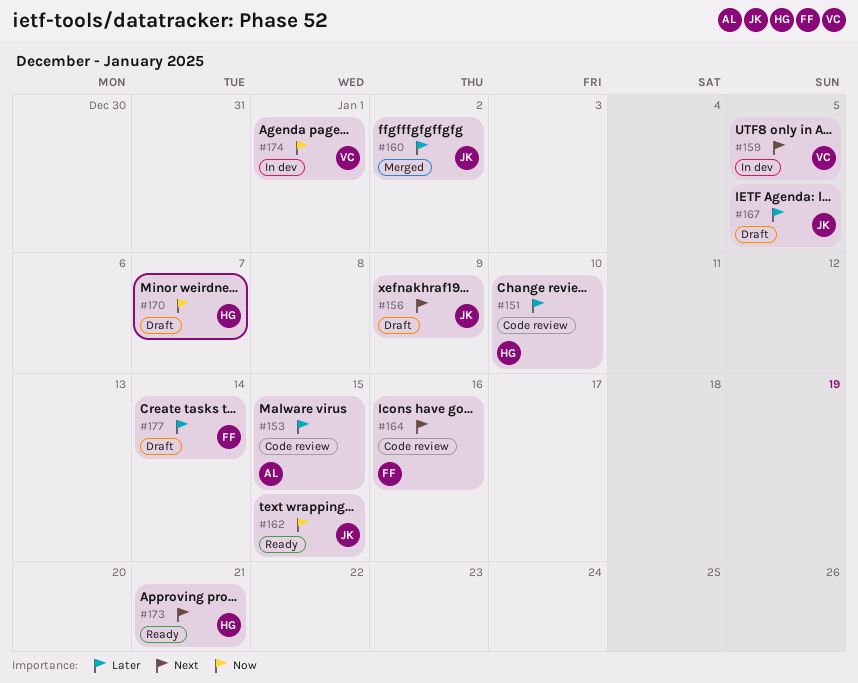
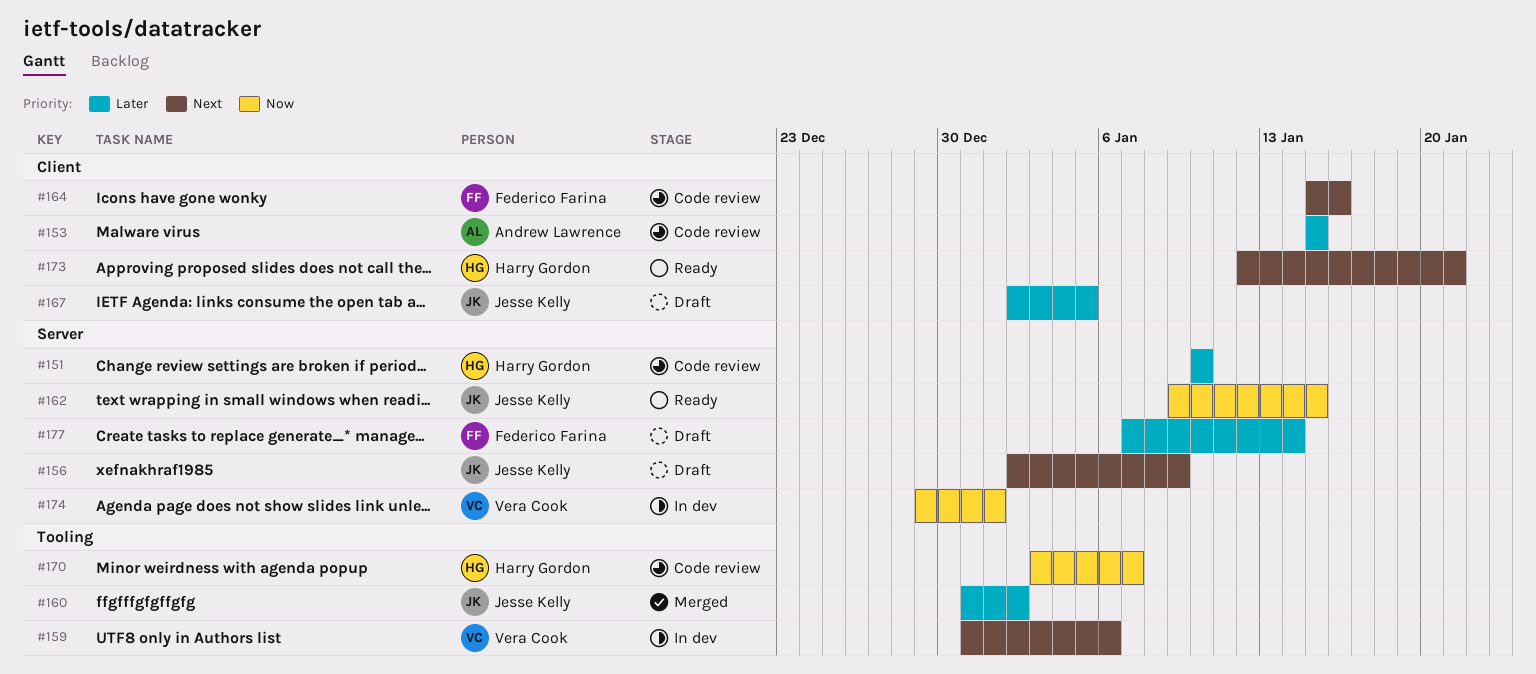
#159, due: Jan 5 -> Jan 6
#170, status: Draft -> Code review

